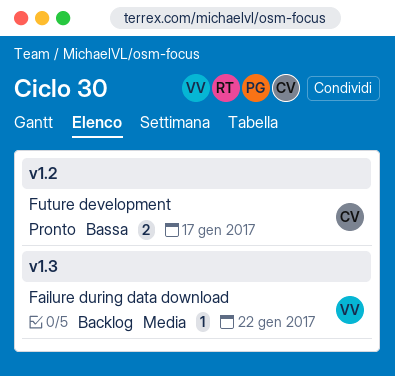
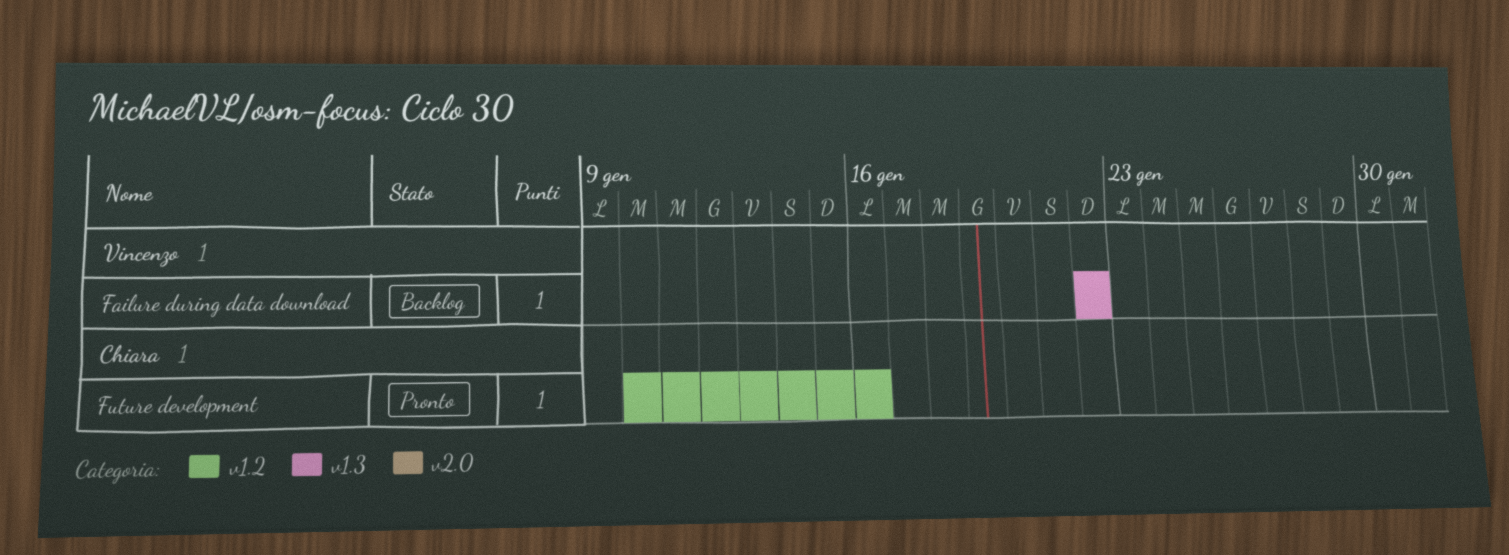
Future development, estimate: 2 -> 1
Future development, due: Jan 17 -> Jan 16

